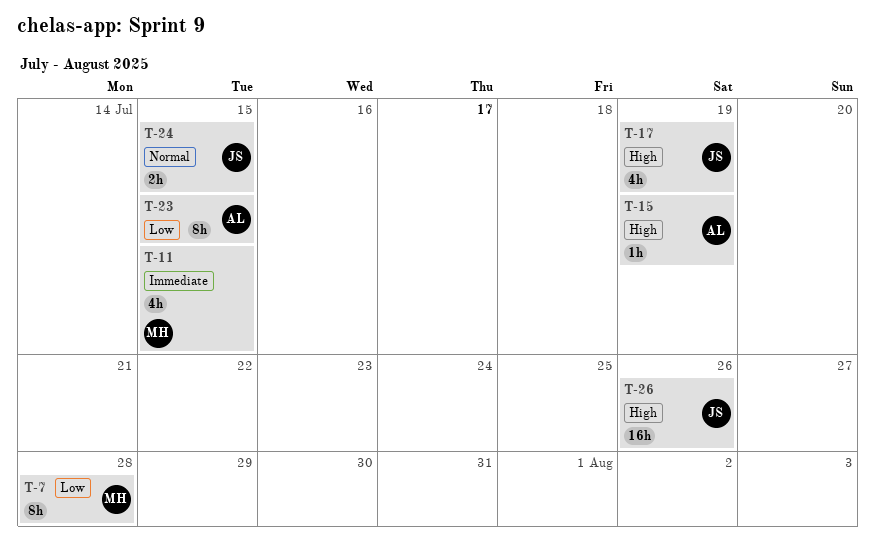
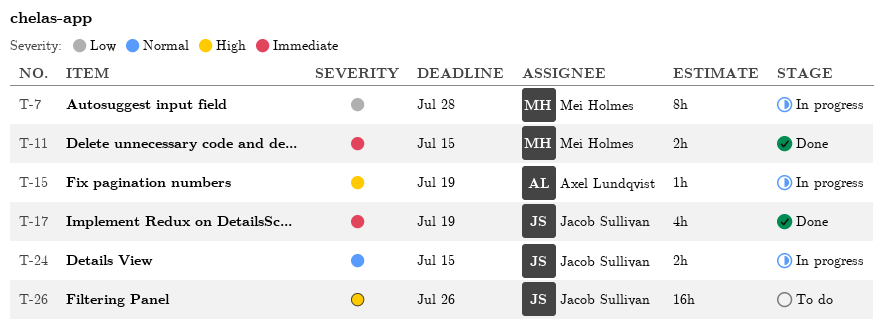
T-11, estimate: 4h -> 2h
T-17, priority: High -> Immediate
T-23: present -> none

